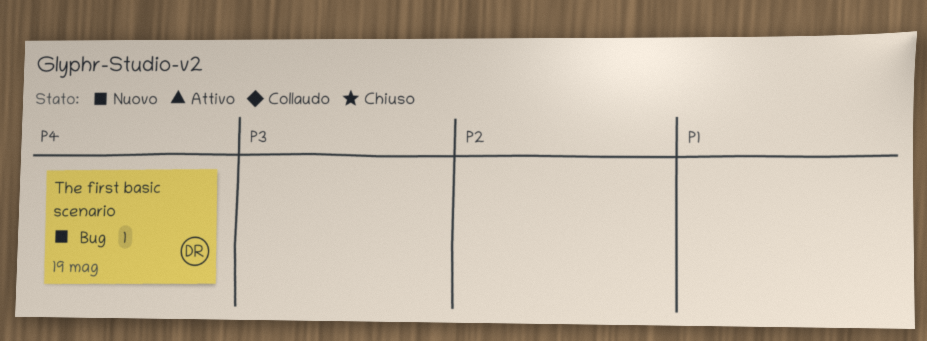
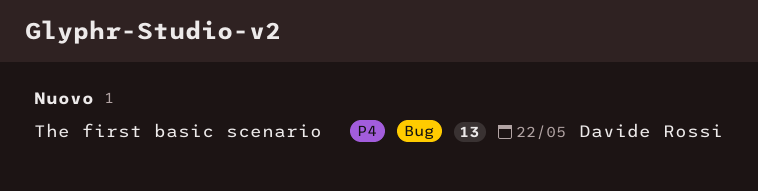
The first basic scenario, estimate: 1 -> 13
The first basic scenario, due: May 19 -> May 22

